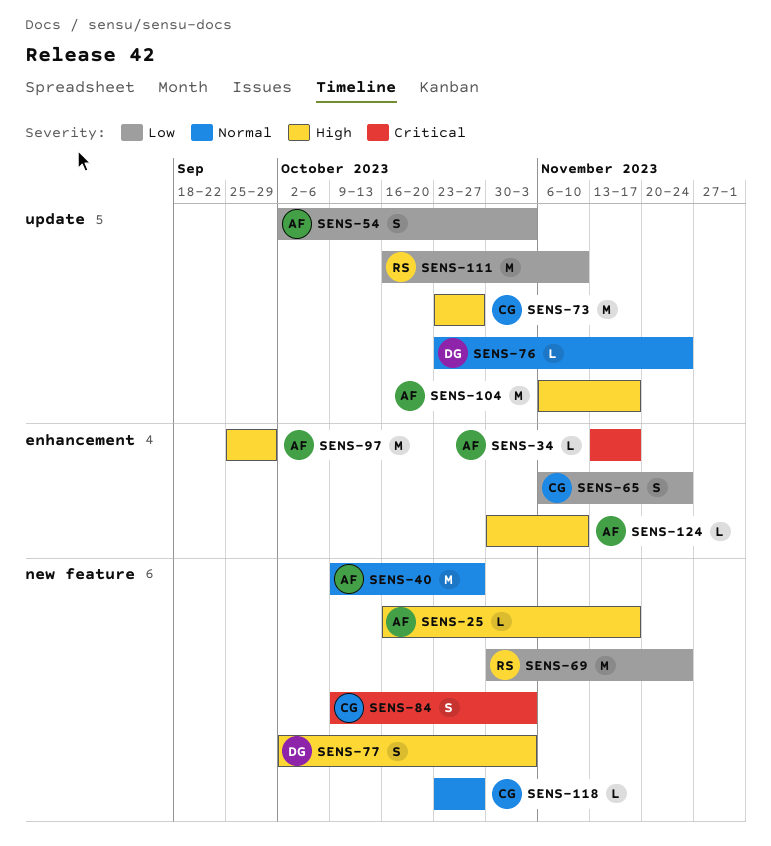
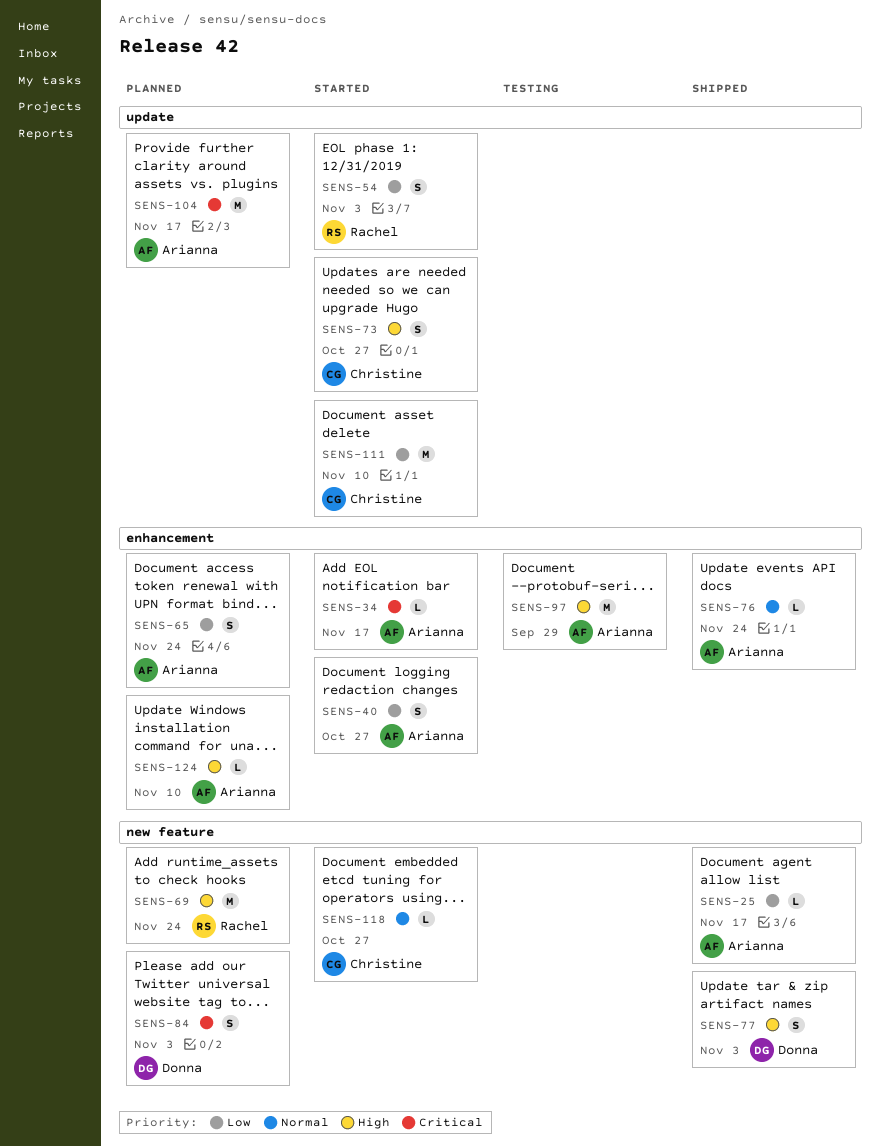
SENS-25, priority: High -> Low
SENS-40, priority: Normal -> Low
SENS-40, label: new feature -> enhancement
SENS-40, estimate: M -> S
SENS-54, owner: Arianna -> Rachel
SENS-65, owner: Christine -> Arianna
SENS-69, priority: Low -> High
SENS-73, estimate: M -> S
SENS-76, owner: Donna -> Arianna
SENS-76, label: update -> enhancement
SENS-84, owner: Christine -> Donna
SENS-104, priority: High -> Critical
SENS-111, owner: Rachel -> Christine

